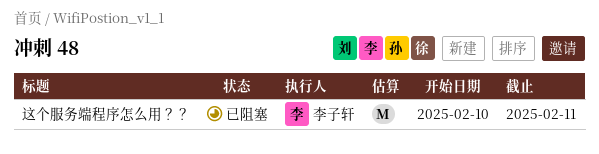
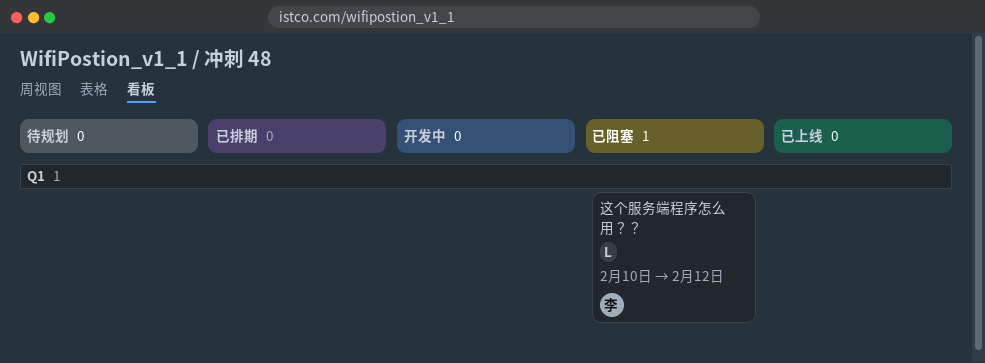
这个服务端程序怎么用？？, estimate: M -> L
这个服务端程序怎么用？？, due: Feb 11 -> Feb 12

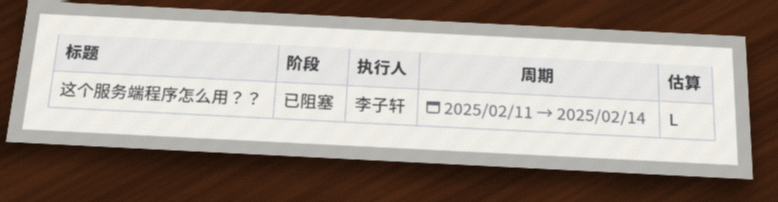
这个服务端程序怎么用？？, start: Feb 10 -> Feb 11
这个服务端程序怎么用？？, due: Feb 12 -> Feb 14

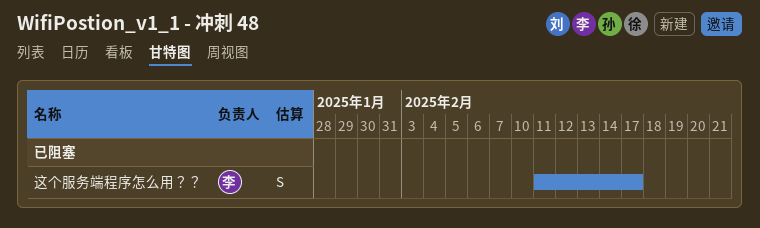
这个服务端程序怎么用？？, estimate: L -> S
这个服务端程序怎么用？？, due: Feb 14 -> Feb 17

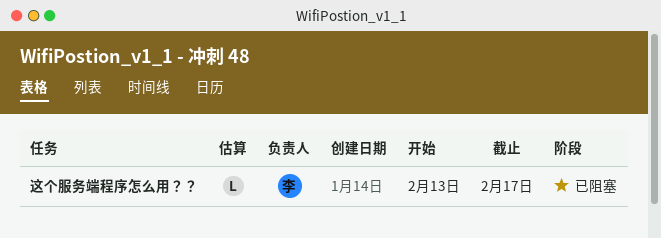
这个服务端程序怎么用？？, estimate: S -> L
这个服务端程序怎么用？？, start: Feb 11 -> Feb 13

